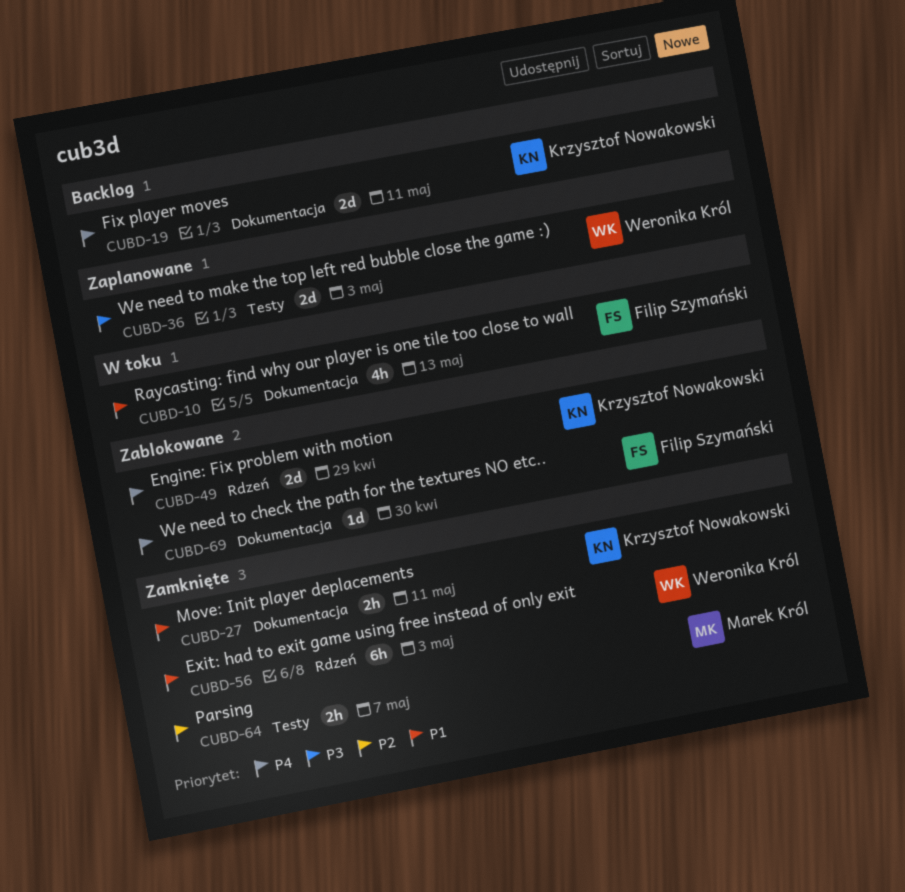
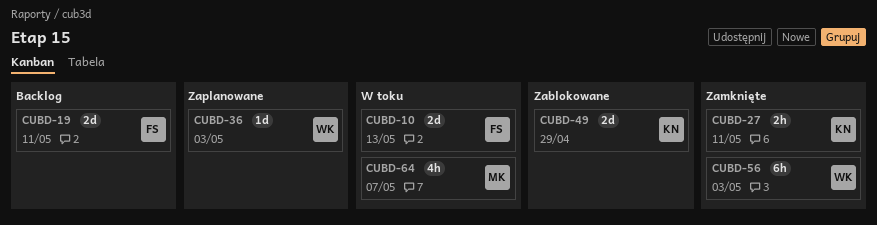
CUBD-10, estimate: 4h -> 2d
CUBD-19, owner: Krzysztof Nowakowski -> Filip Szymański
CUBD-36, estimate: 2d -> 1d
CUBD-64, status: Zamknięte -> W toku
CUBD-64, estimate: 2h -> 4h
CUBD-69: present -> none

